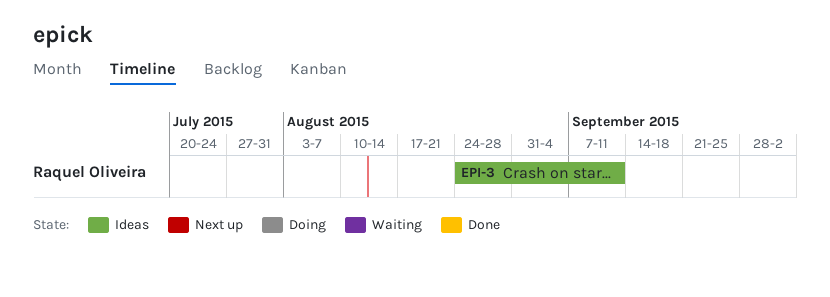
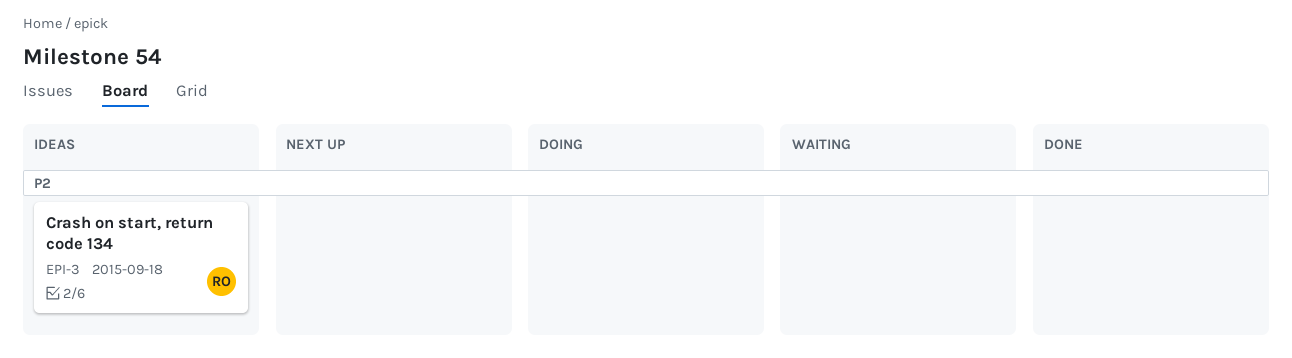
EPI-3, due: Sep 11 -> Sep 18

